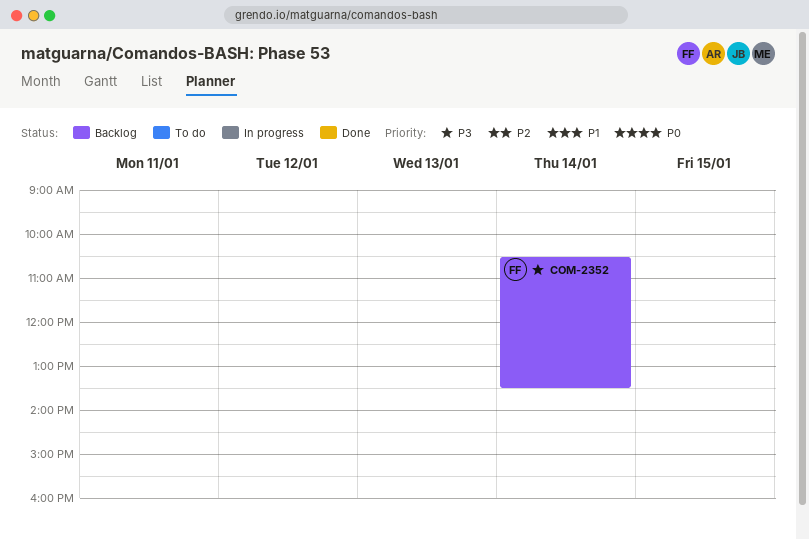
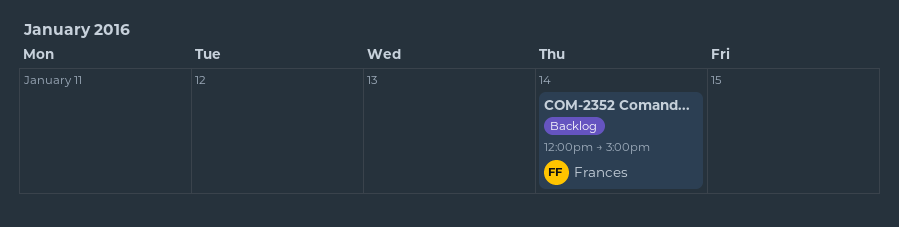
COM-2352, begins: 10:30 -> 12:00
COM-2352, ends: 13:30 -> 15:00

